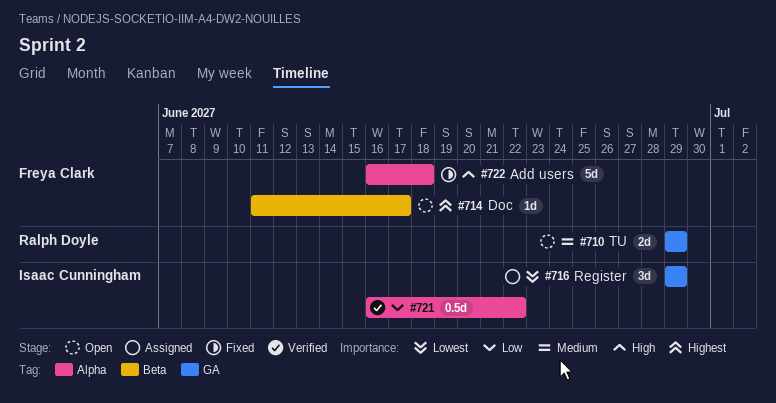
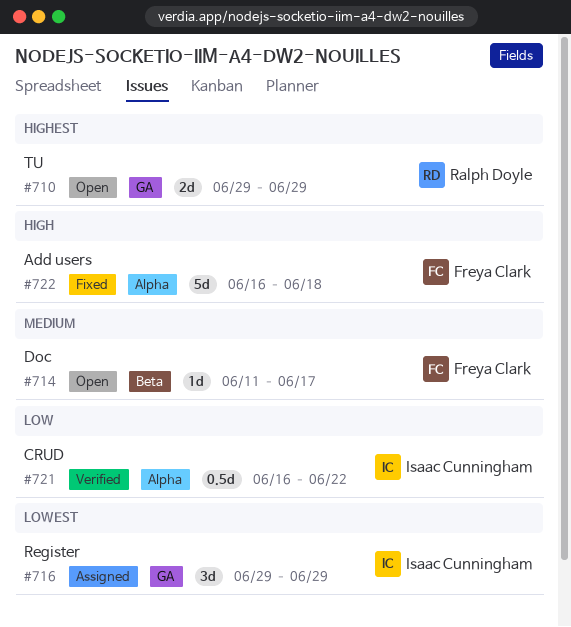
#710, priority: Medium -> Highest
#714, priority: Highest -> Medium

